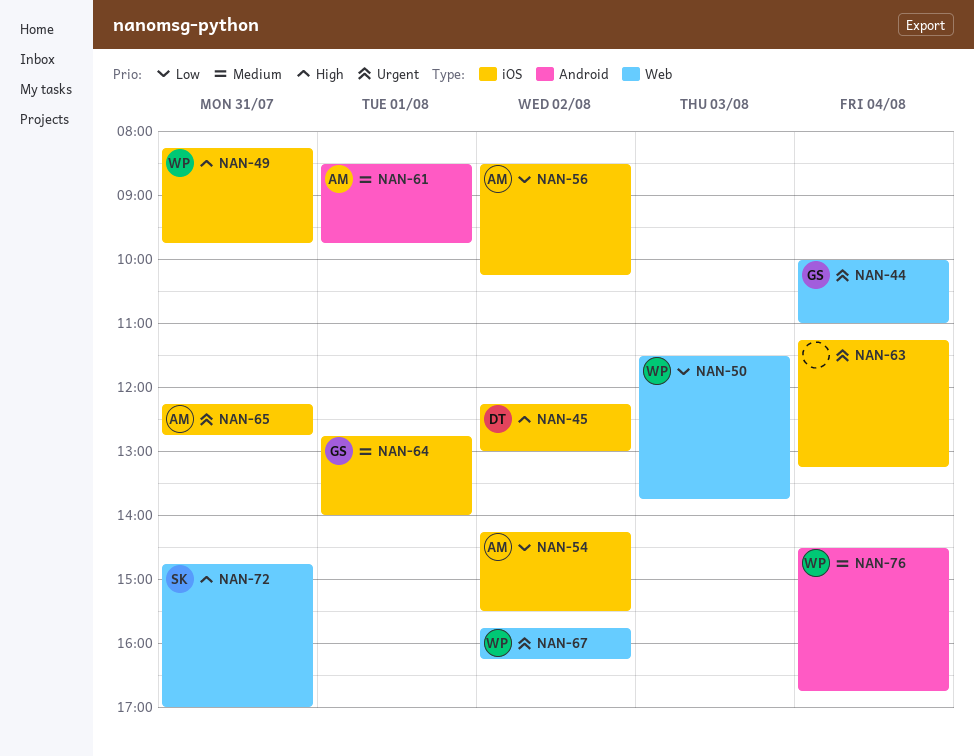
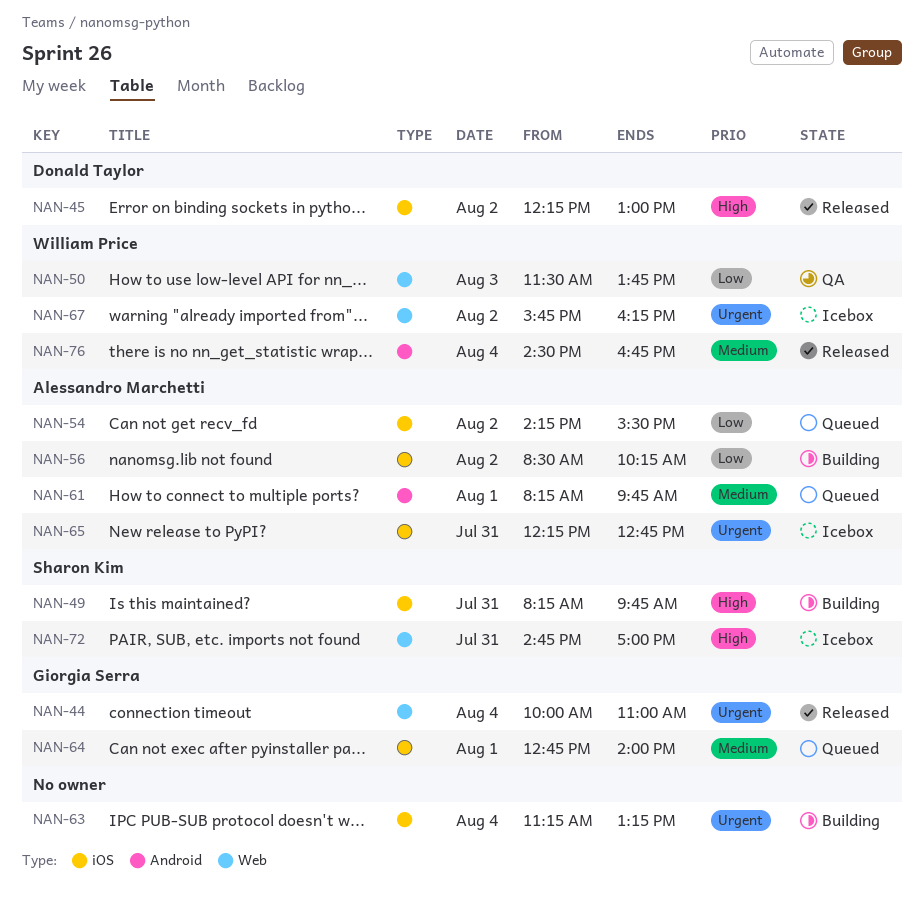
NAN-49, owner: William Price -> Sharon Kim
NAN-61, begins: 08:30 -> 08:15

